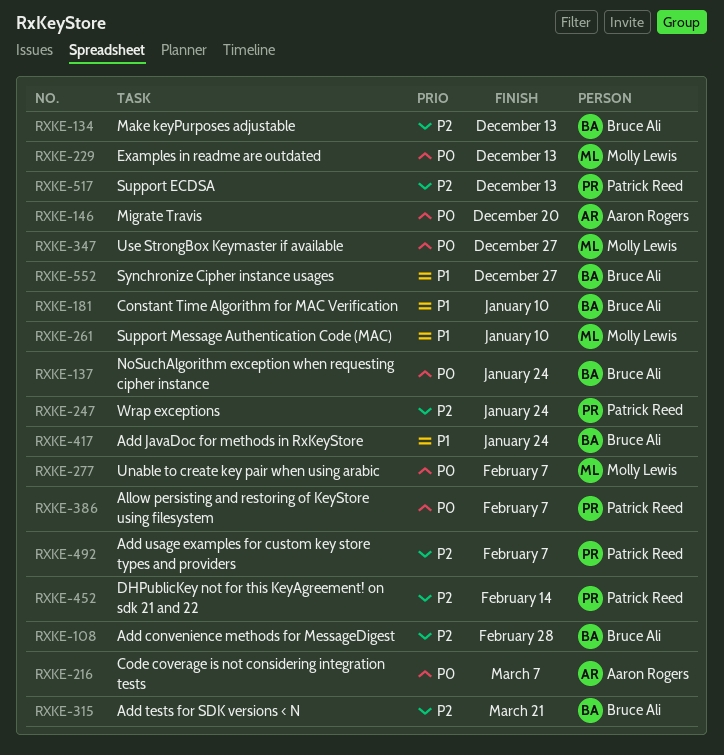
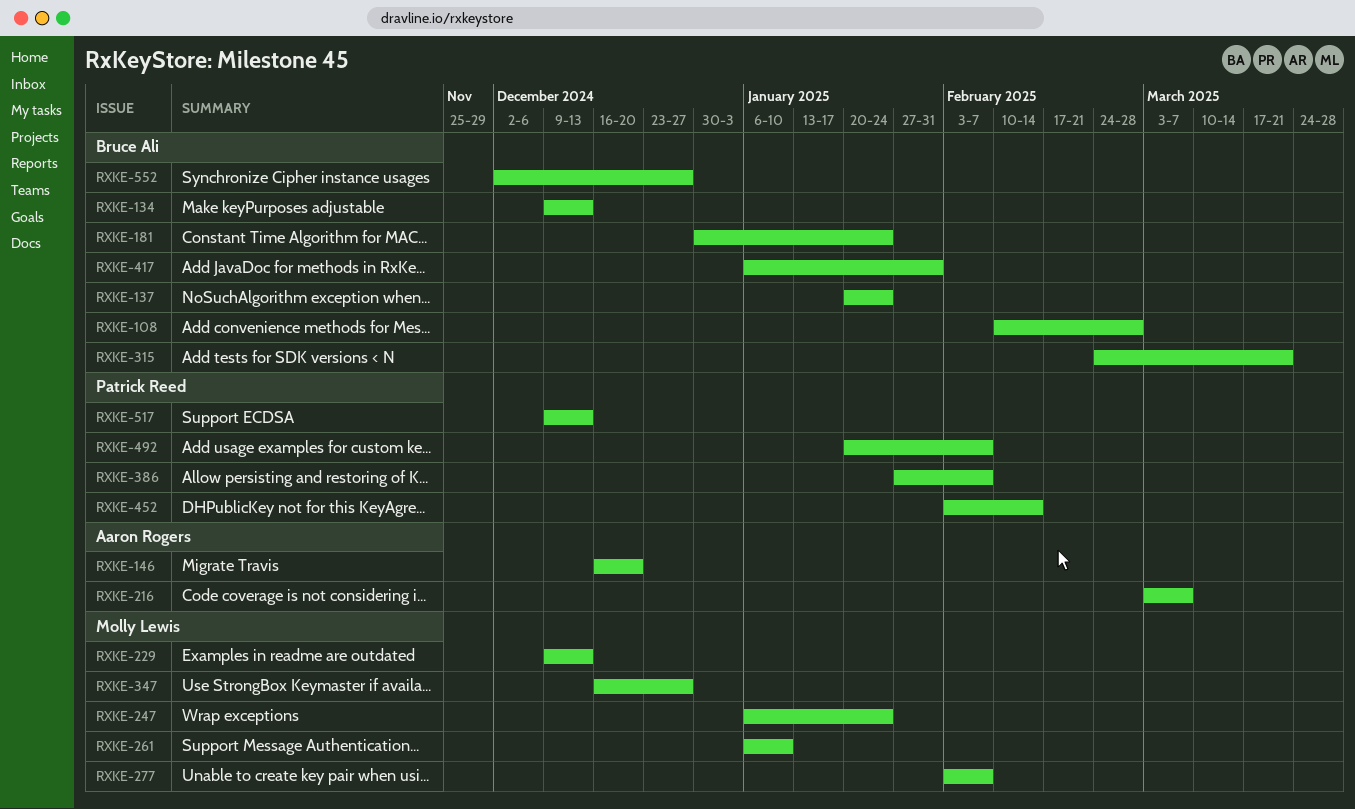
RXKE-181, due: Jan 10 -> Jan 24
RXKE-247, owner: Patrick Reed -> Molly Lewis
RXKE-417, due: Jan 24 -> Jan 31

